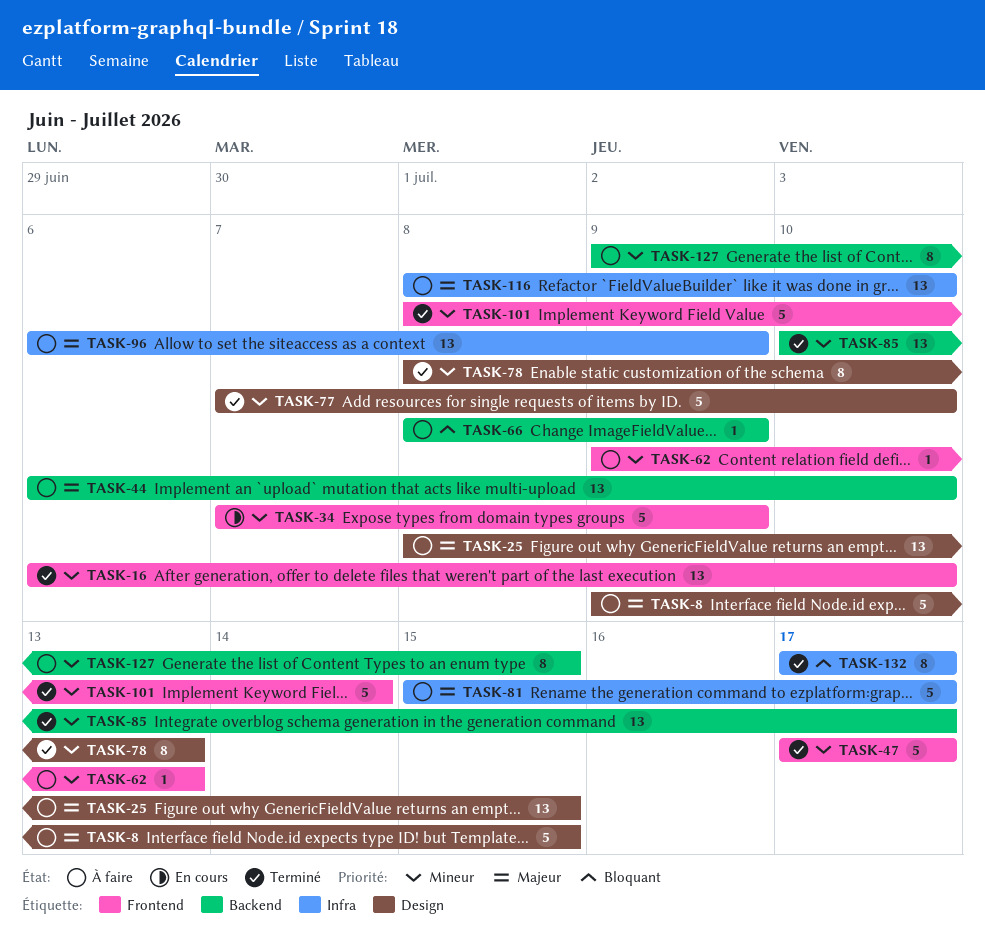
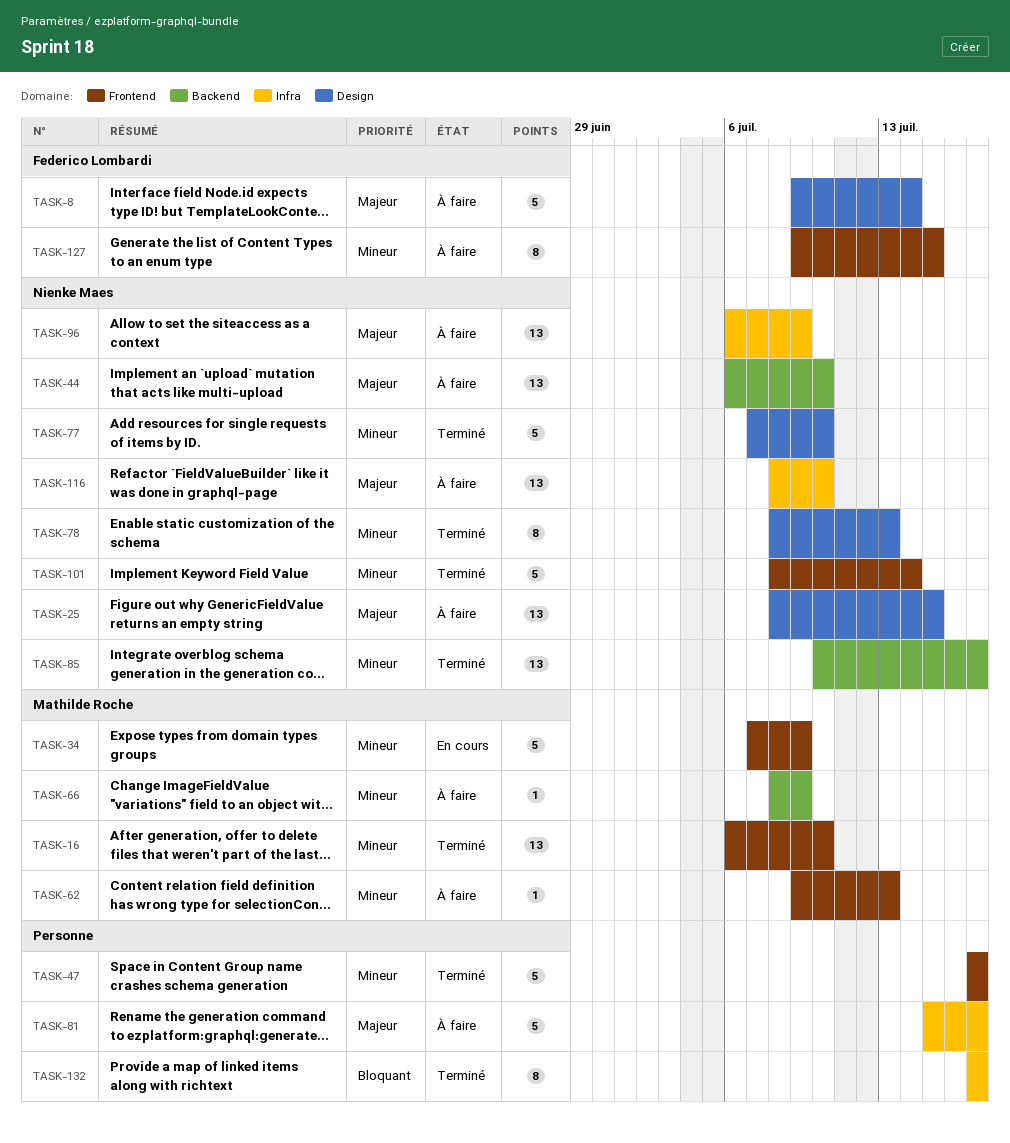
TASK-8, due: Jul 15 -> Jul 14
TASK-66, priority: Bloquant -> Mineur
TASK-127, label: Backend -> Frontend

